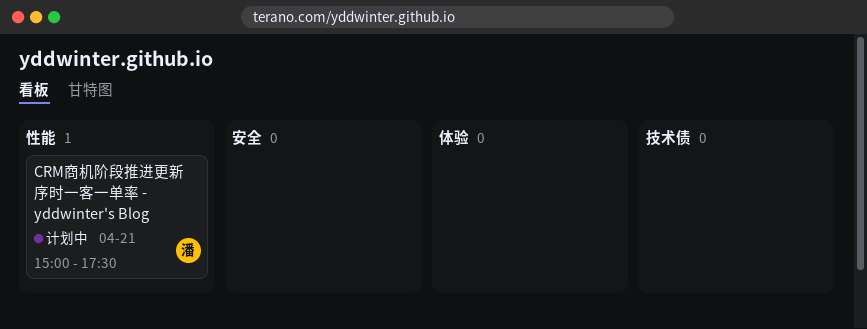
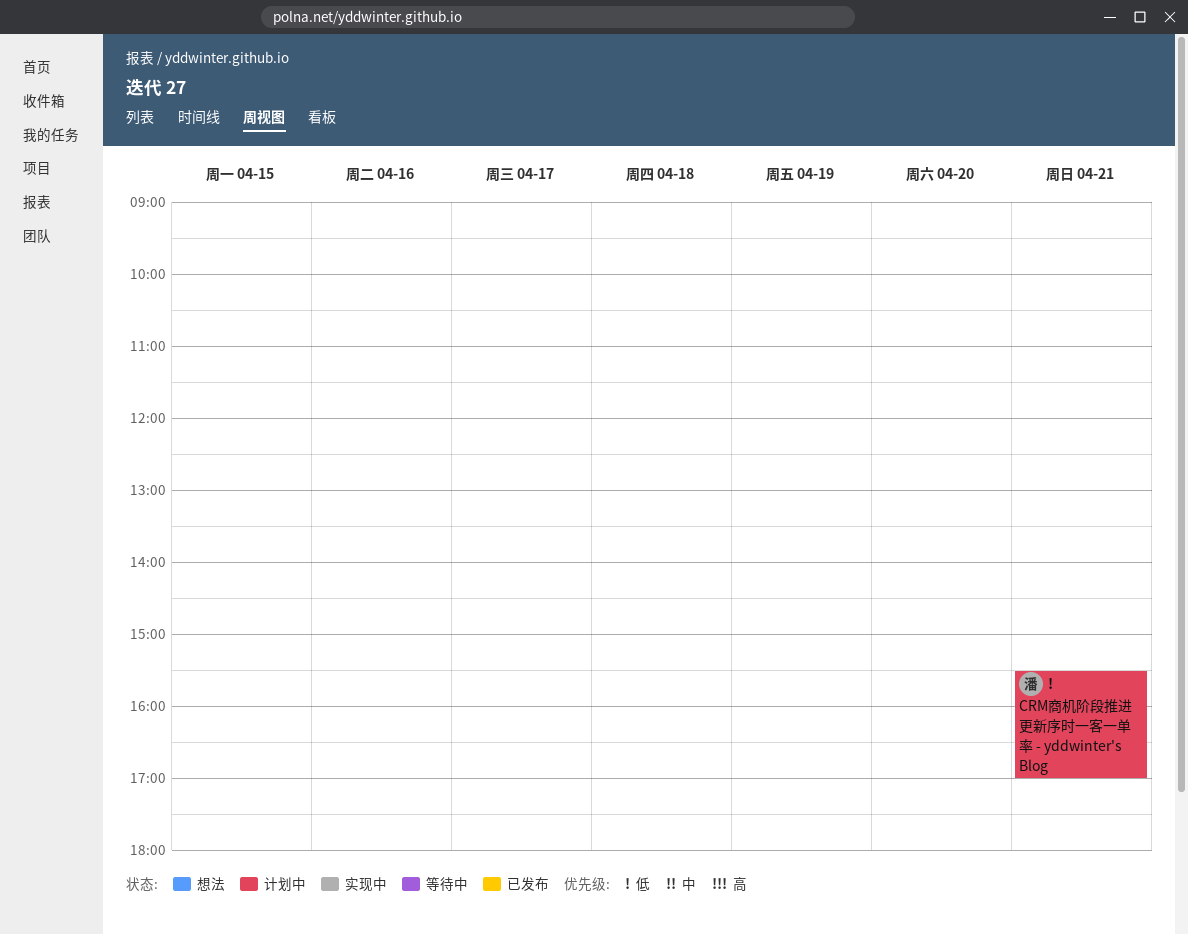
CRM商机阶段推进更新序时一客一单率 - yddwinter's Blog, begins: 15:00 -> 15:30
CRM商机阶段推进更新序时一客一单率 - yddwinter's Blog, ends: 17:30 -> 17:00

